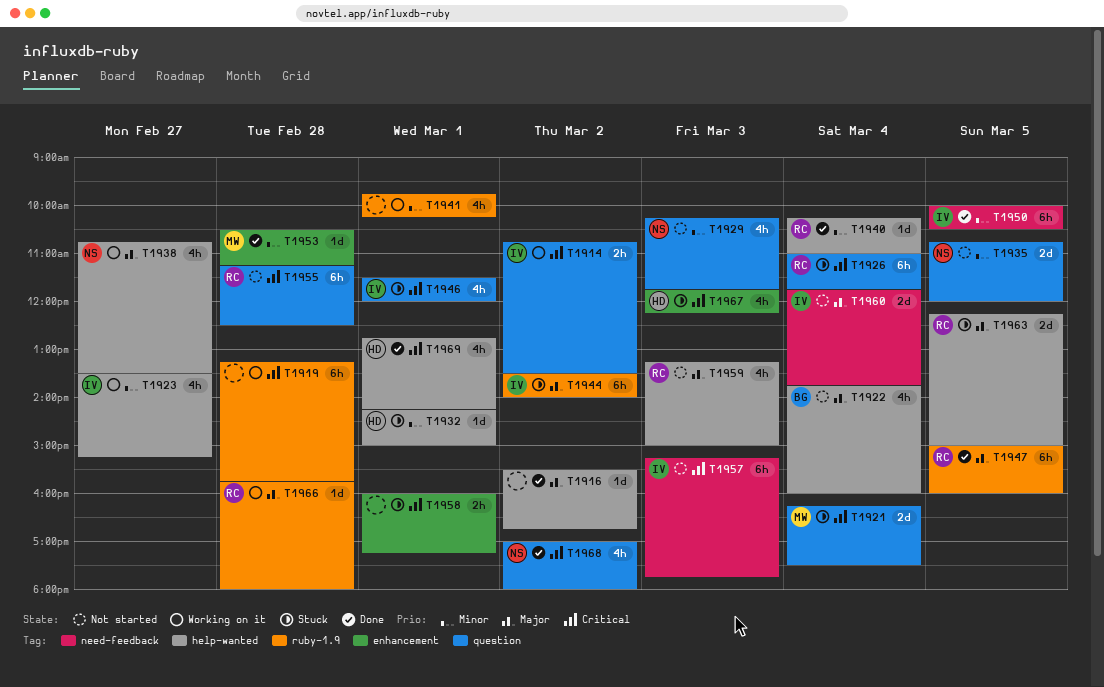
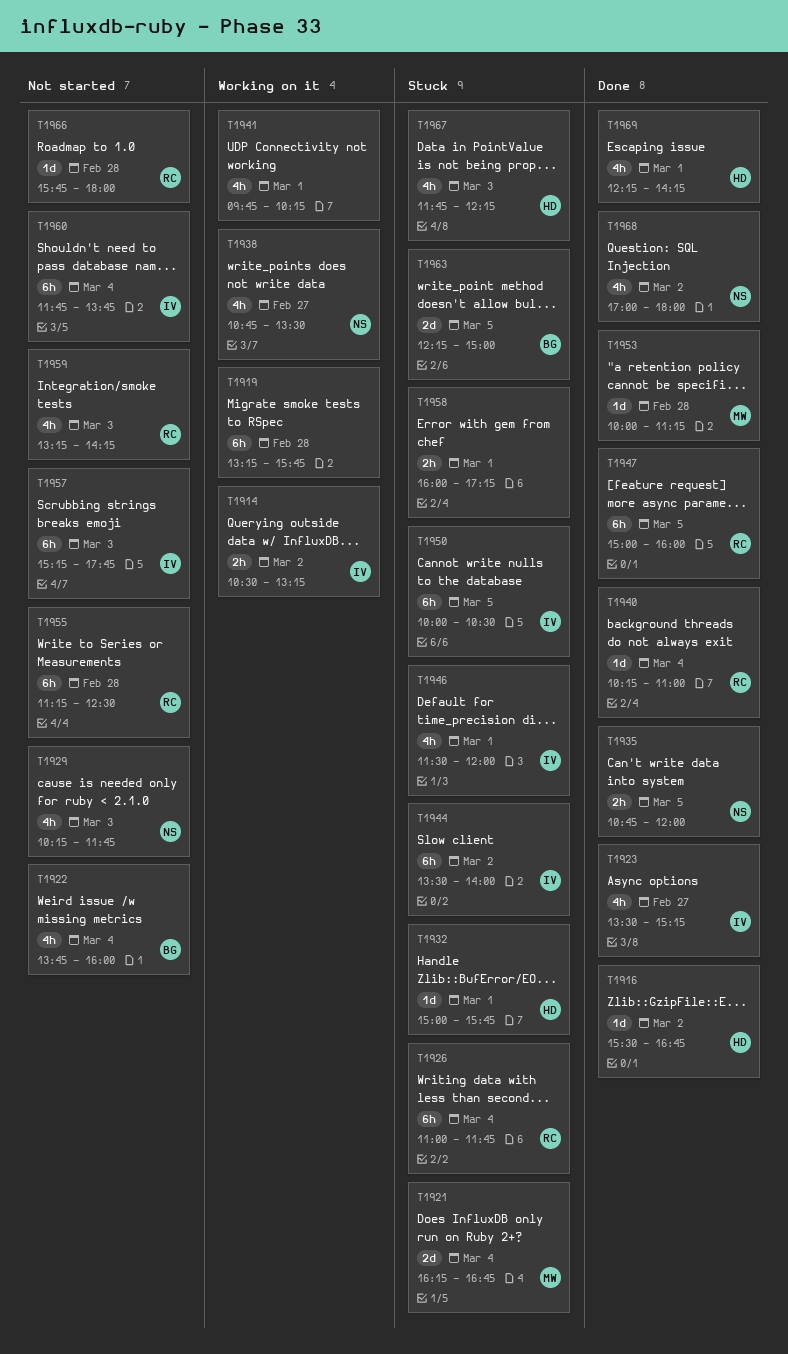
T1914, begins: 10:45 -> 10:30
T1914, ends: 13:30 -> 13:15
T1916, owner: none -> HD
T1921, ends: 17:30 -> 16:45
T1923, status: Working on it -> Done
T1932, begins: 14:15 -> 15:00
T1932, ends: 15:00 -> 15:45
T1935, status: Not started -> Done
T1935, estimate: 2d -> 2h
T1950, status: Done -> Stuck
T1953, begins: 10:30 -> 10:00
T1959, ends: 15:00 -> 14:15
T1960, estimate: 2d -> 6h
T1963, owner: RC -> BG
T1966, status: Working on it -> Not started
T1969, begins: 12:45 -> 12:15

